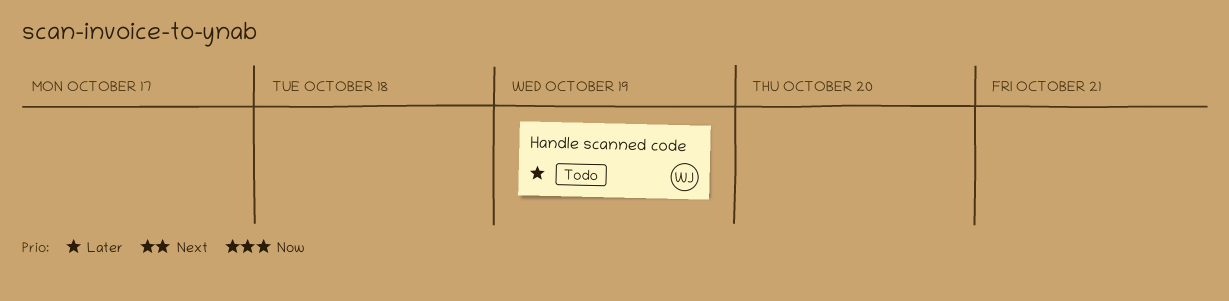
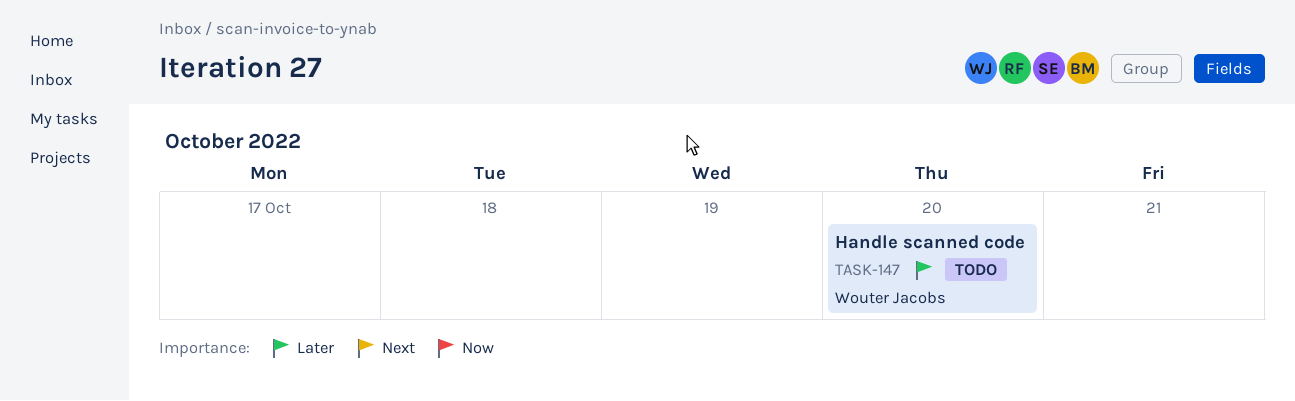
Handle scanned code, due: Oct 19 -> Oct 20

